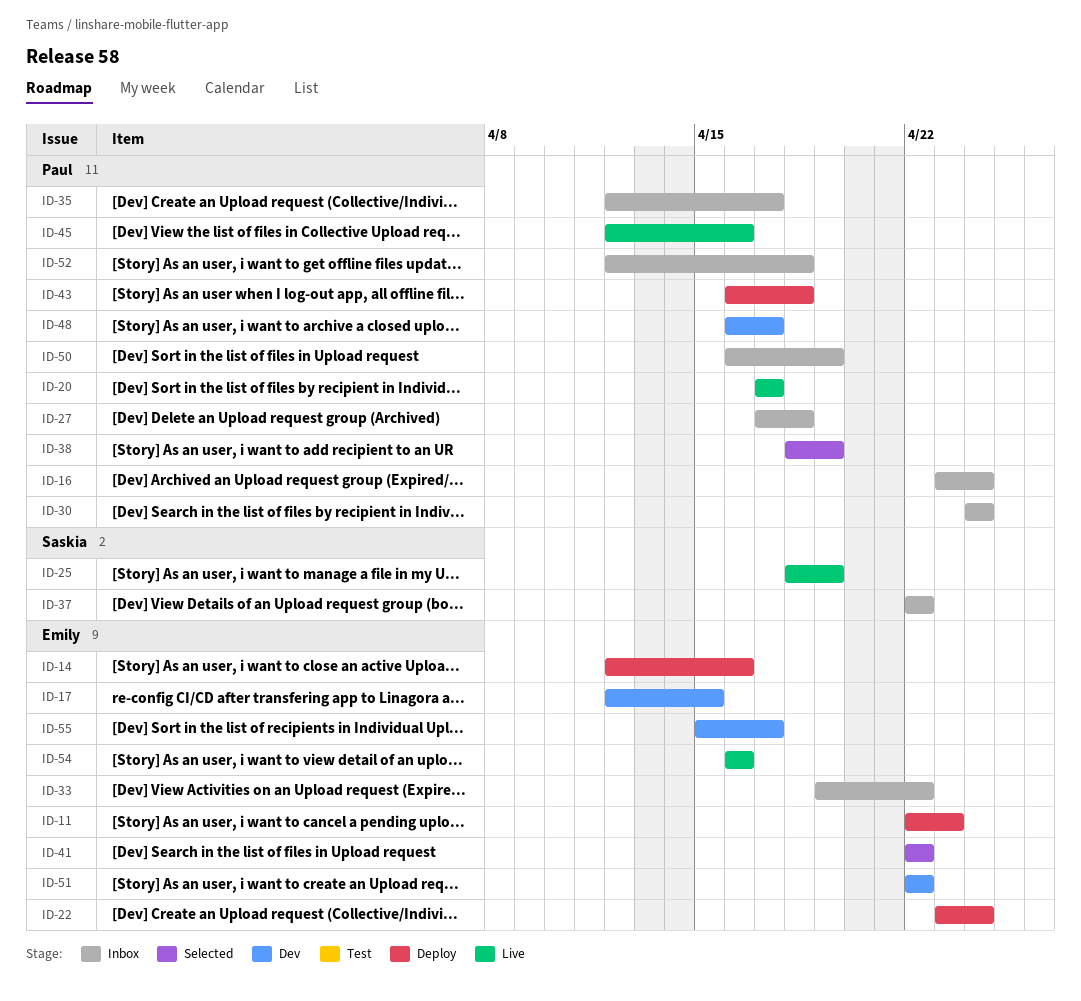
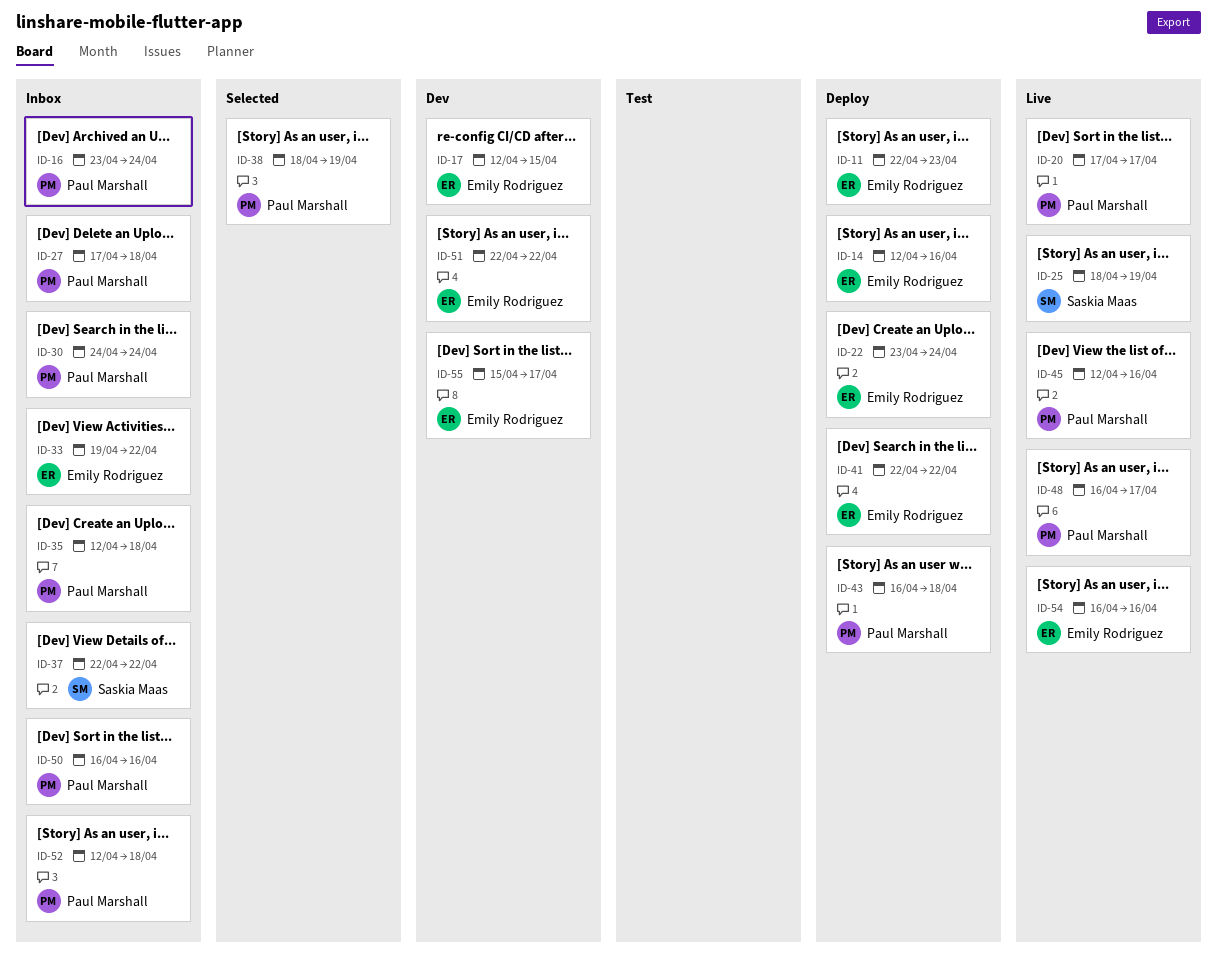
ID-35, due: Apr 17 -> Apr 18
ID-41, status: Selected -> Deploy
ID-48, status: Dev -> Live
ID-50, due: Apr 19 -> Apr 16

